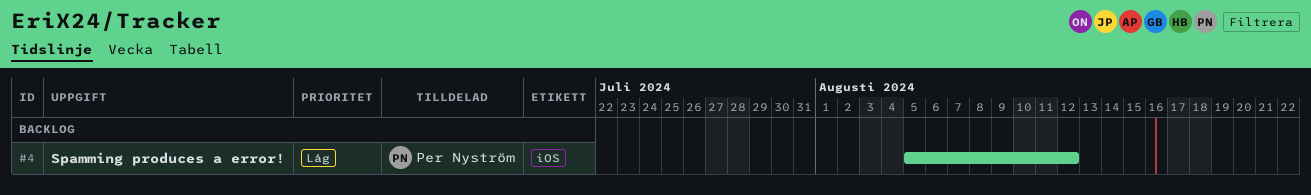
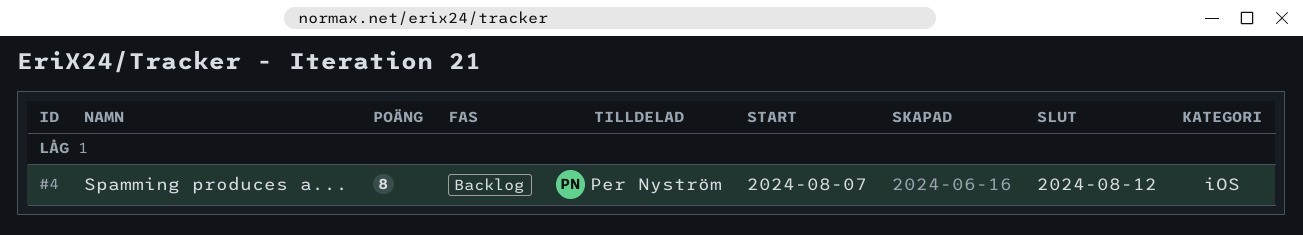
#4, start: Aug 5 -> Aug 7

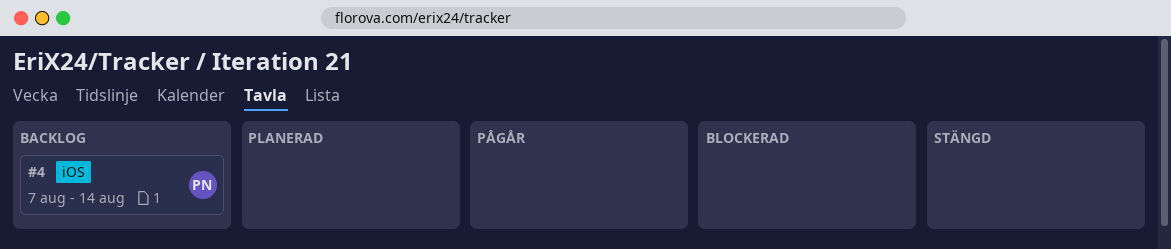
#4, due: Aug 12 -> Aug 14

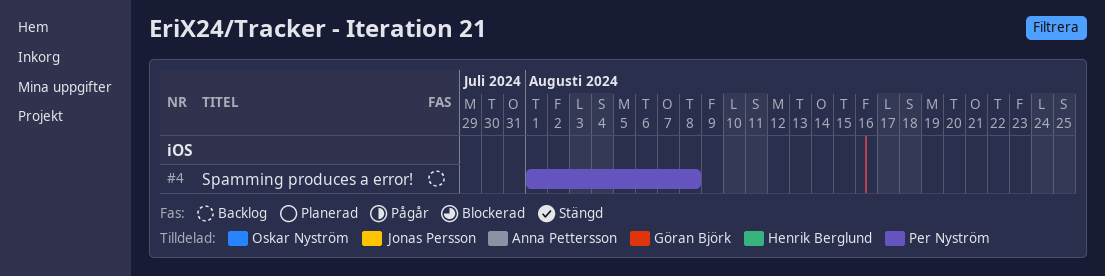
#4, start: Aug 7 -> Aug 1
#4, due: Aug 14 -> Aug 8

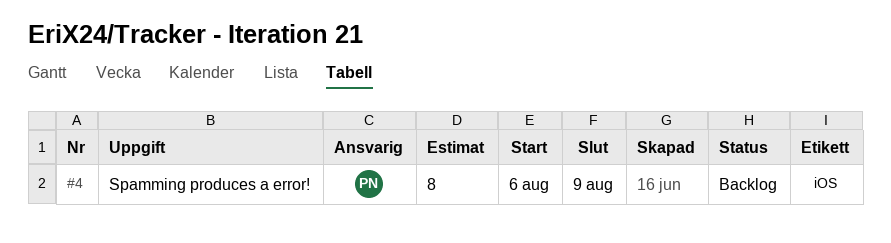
#4, start: Aug 1 -> Aug 6
#4, due: Aug 8 -> Aug 9

